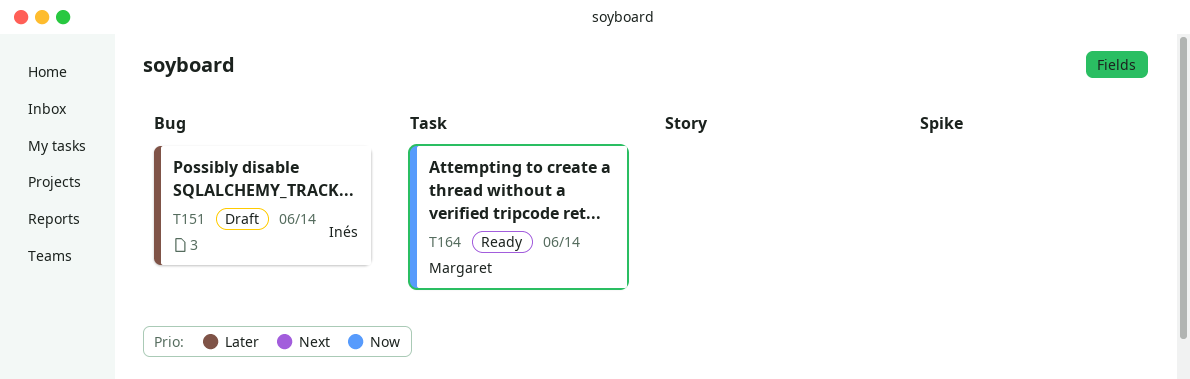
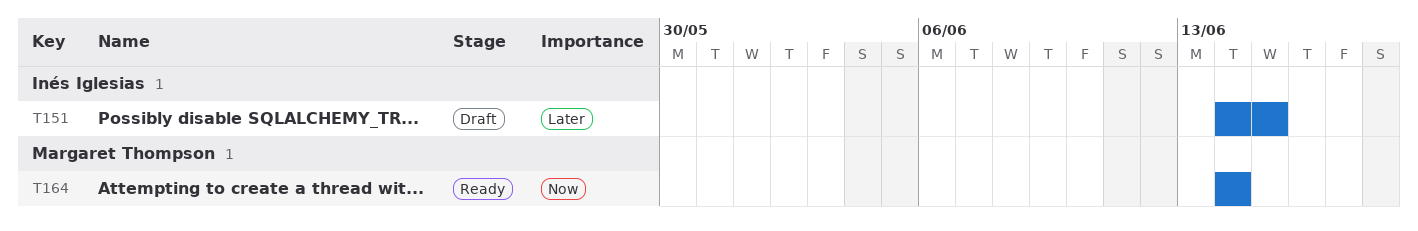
T151, due: Jun 14 -> Jun 15

